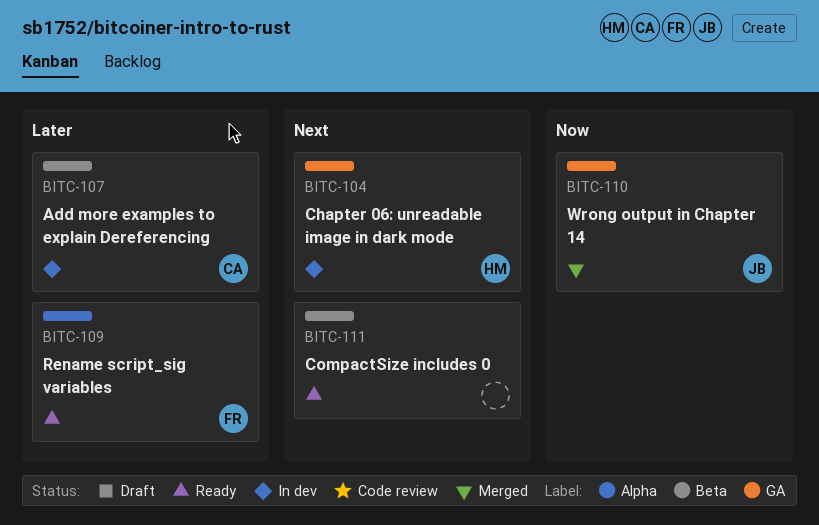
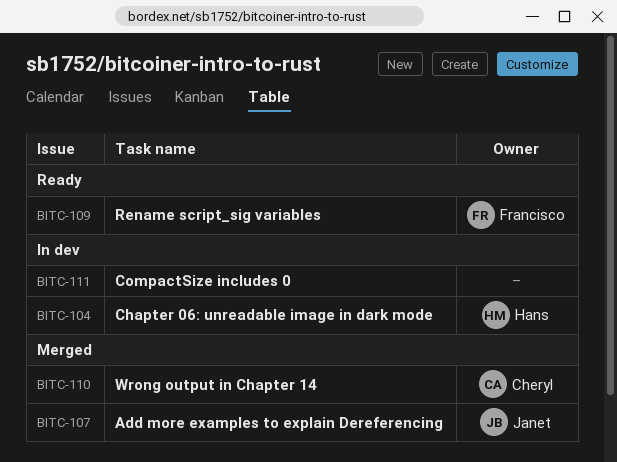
BITC-107, status: In dev -> Merged
BITC-107, owner: Cheryl -> Janet
BITC-110, owner: Janet -> Cheryl
BITC-111, status: Ready -> In dev

